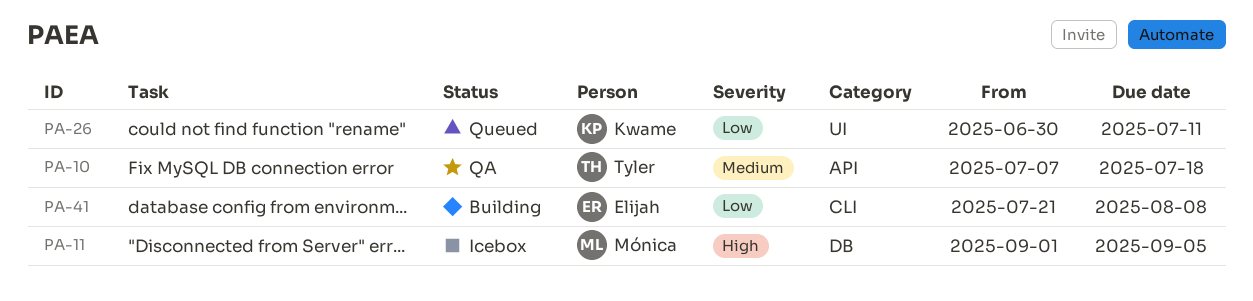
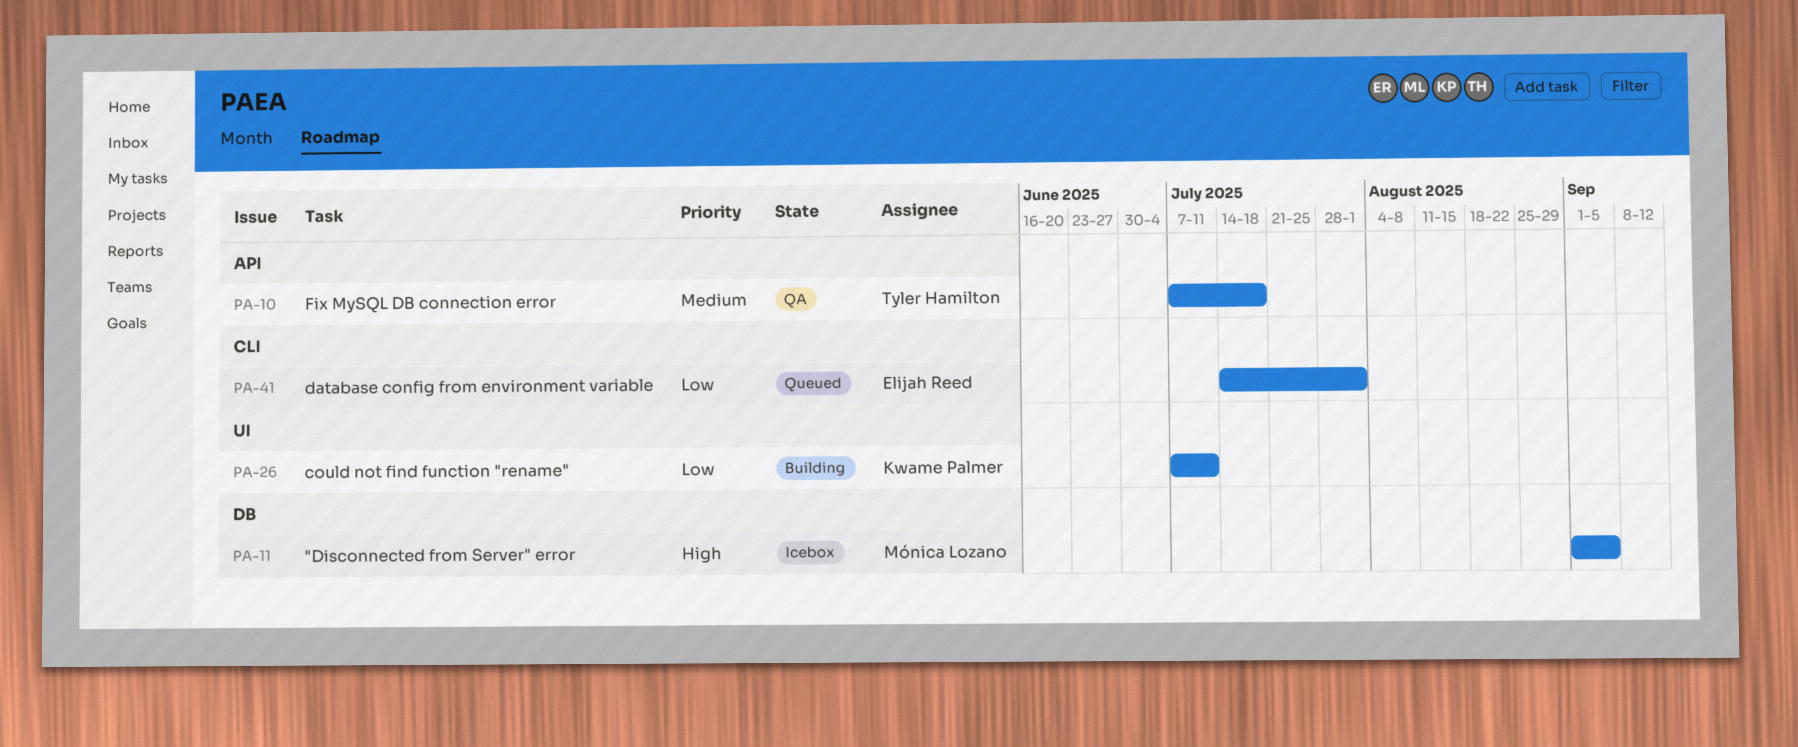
PA-26, status: Queued -> Building
PA-26, start: Jun 30 -> Jul 7
PA-41, status: Building -> Queued
PA-41, start: Jul 21 -> Jul 14
PA-41, due: Aug 8 -> Aug 1

